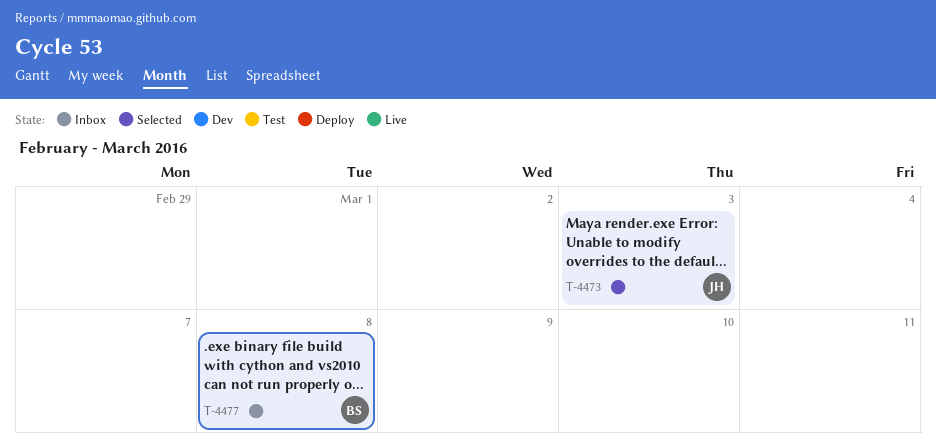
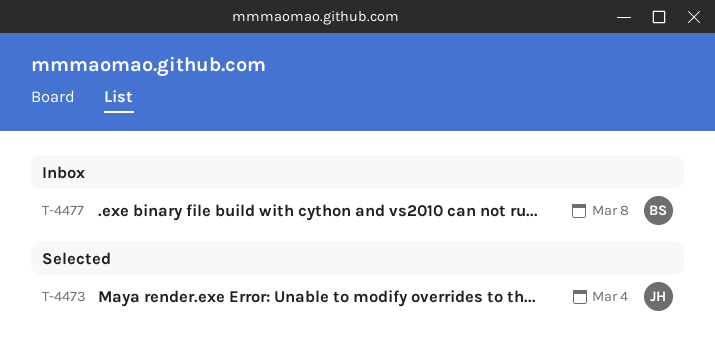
T-4473, due: Mar 3 -> Mar 4

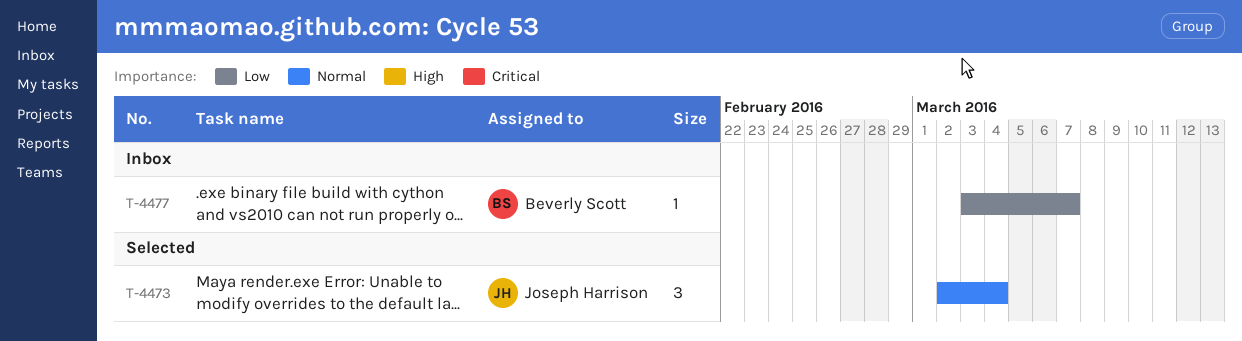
T-4477, due: Mar 8 -> Mar 7

